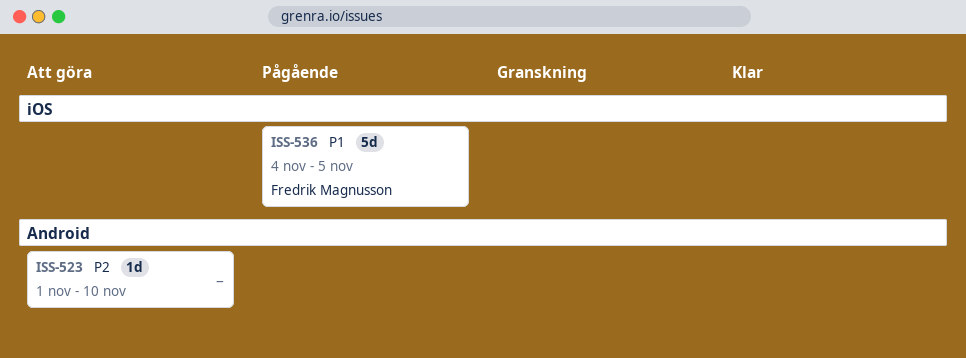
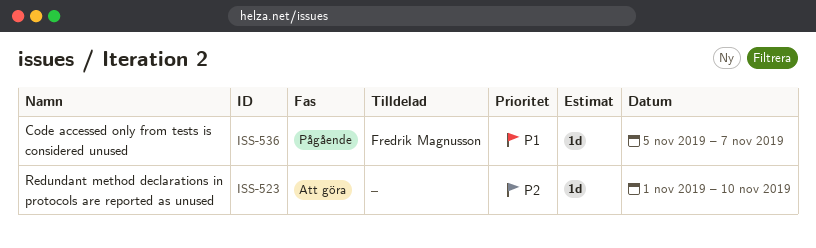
ISS-536, estimate: 5d -> 1d
ISS-536, start: Nov 4 -> Nov 5
ISS-536, due: Nov 5 -> Nov 7

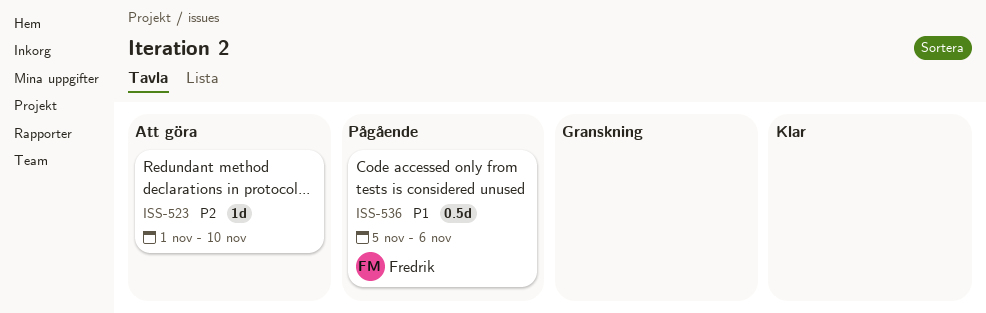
ISS-536, estimate: 1d -> 0.5d
ISS-536, due: Nov 7 -> Nov 6

